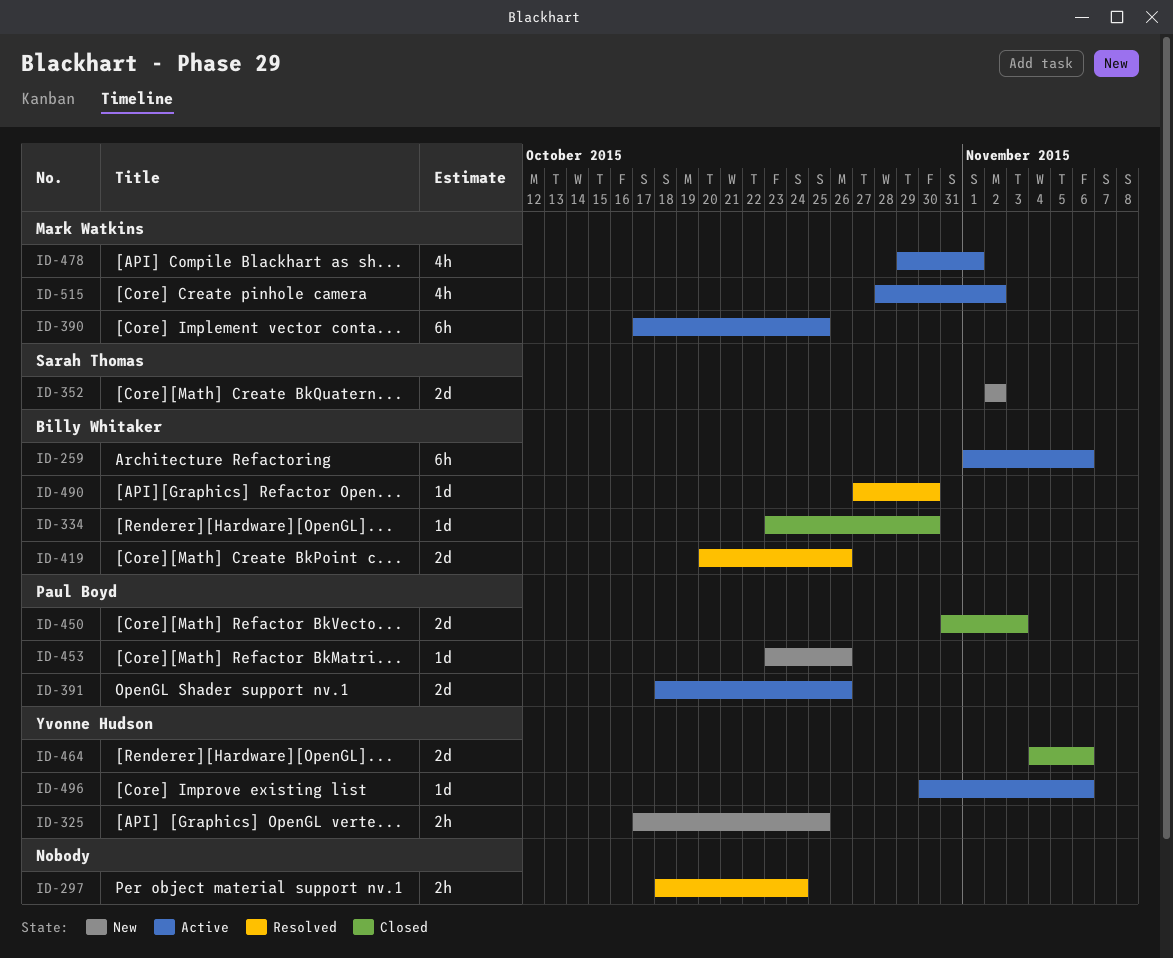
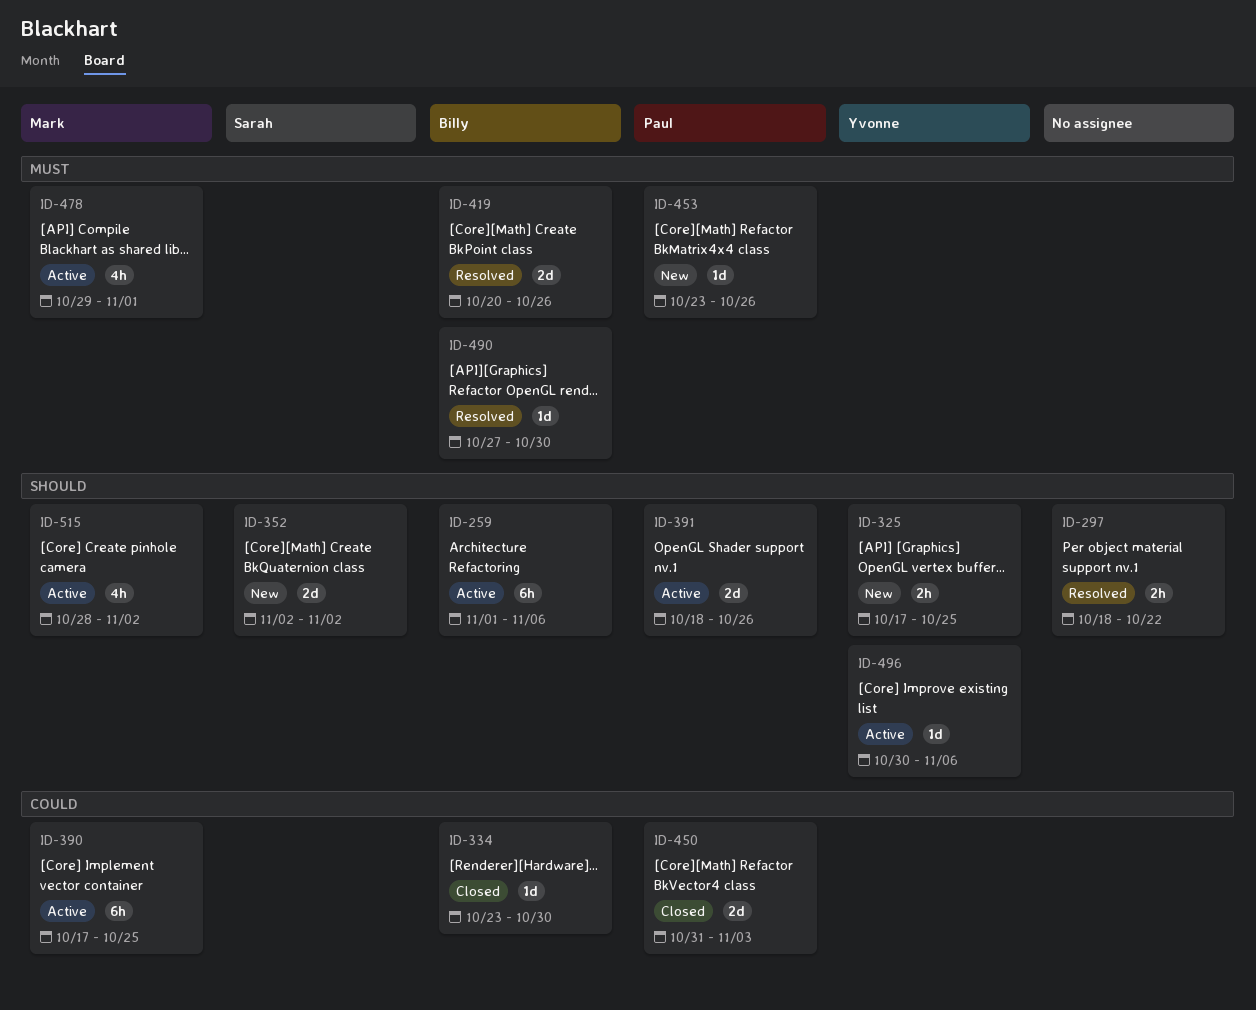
ID-297, due: Oct 24 -> Oct 22
ID-464: present -> none

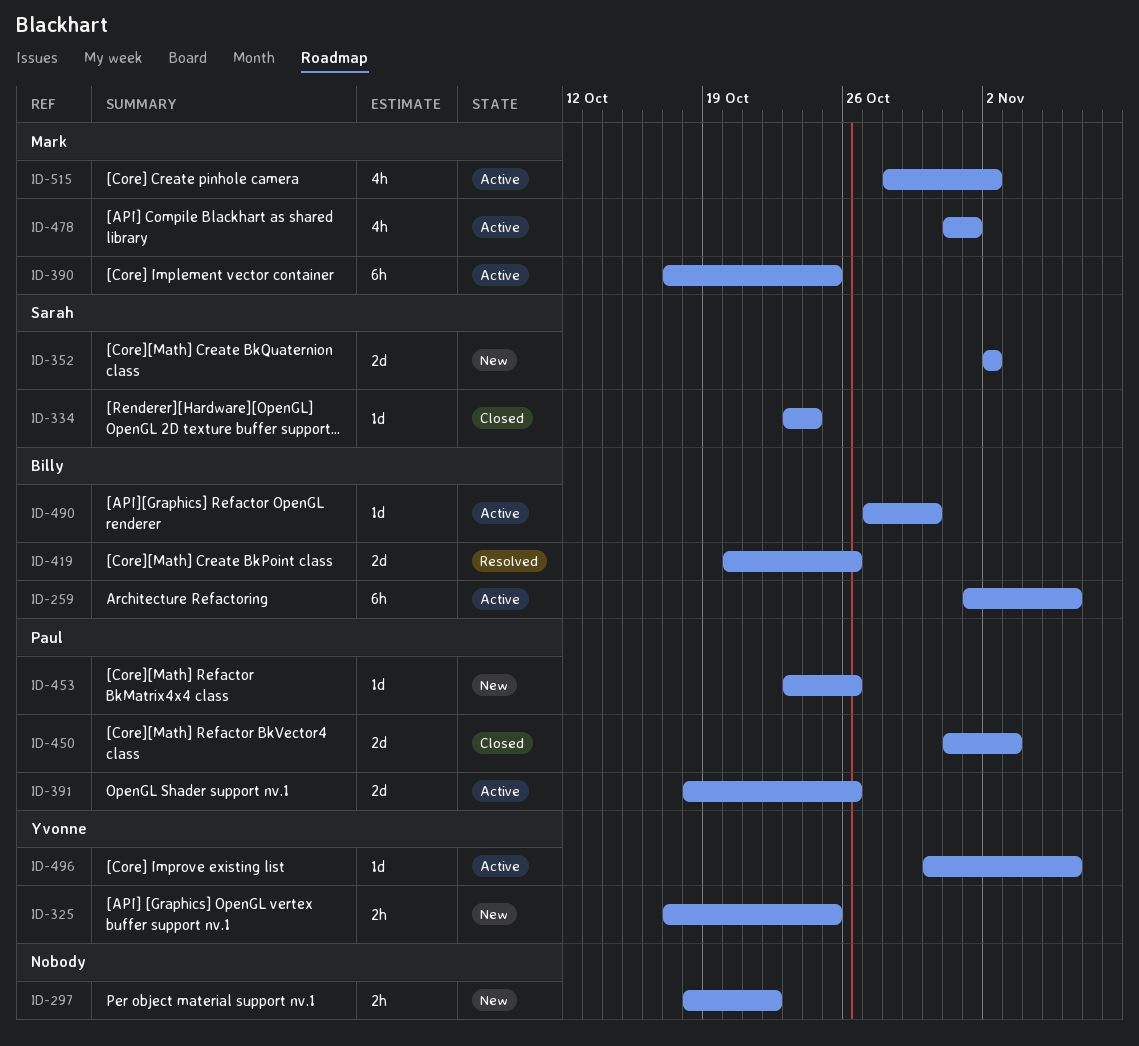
ID-297, status: Resolved -> New
ID-334, owner: Billy -> Sarah
ID-334, due: Oct 30 -> Oct 24
ID-478, start: Oct 29 -> Oct 31
ID-490, status: Resolved -> Active

